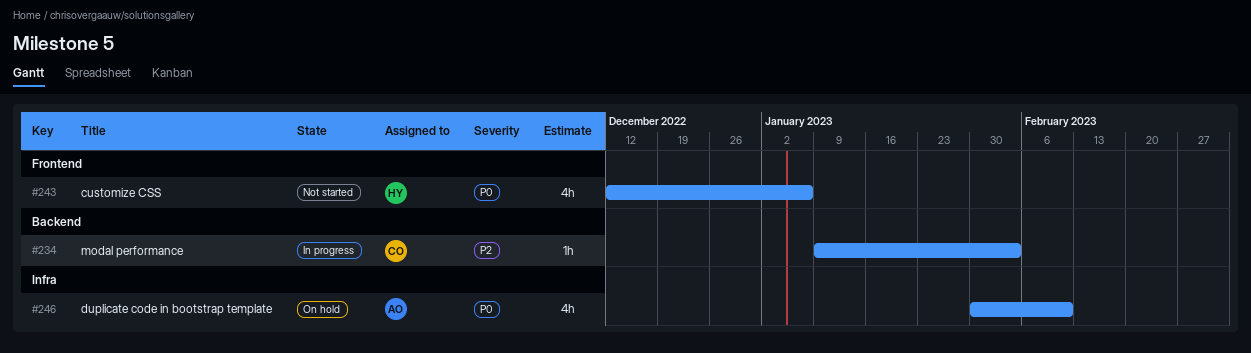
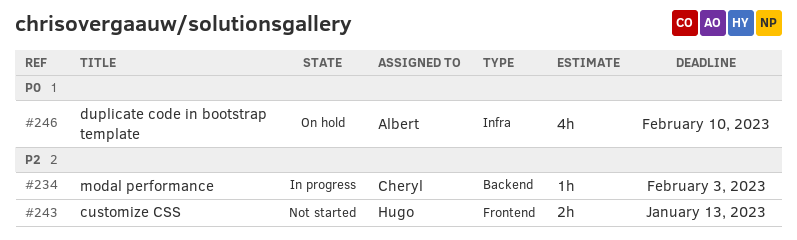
#243, priority: P0 -> P2
#243, estimate: 4h -> 2h
#243, due: Jan 6 -> Jan 13

